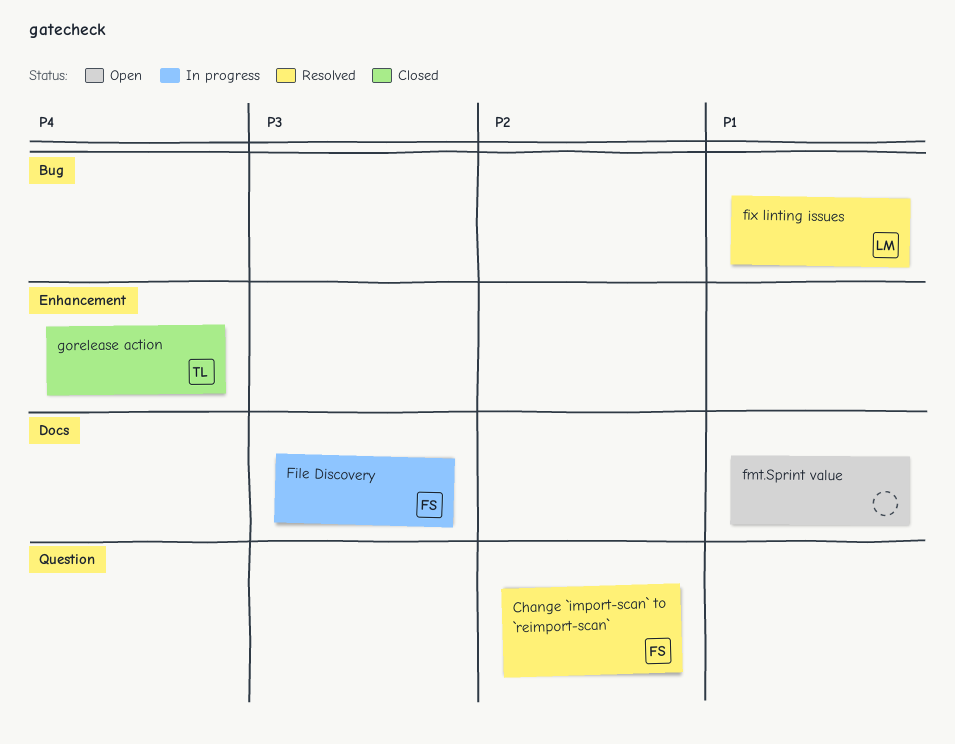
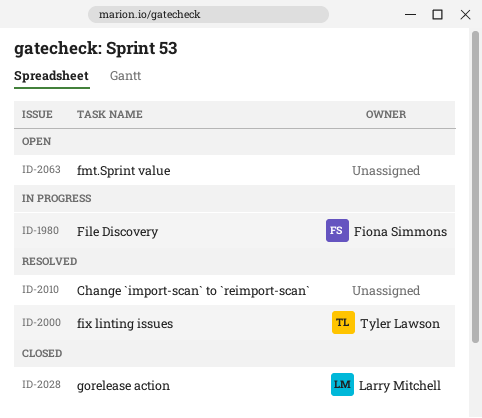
Change `import-scan` to `reimport-scan`, owner: Fiona Simmons -> none
fix linting issues, owner: Larry Mitchell -> Tyler Lawson
gorelease action, owner: Tyler Lawson -> Larry Mitchell

